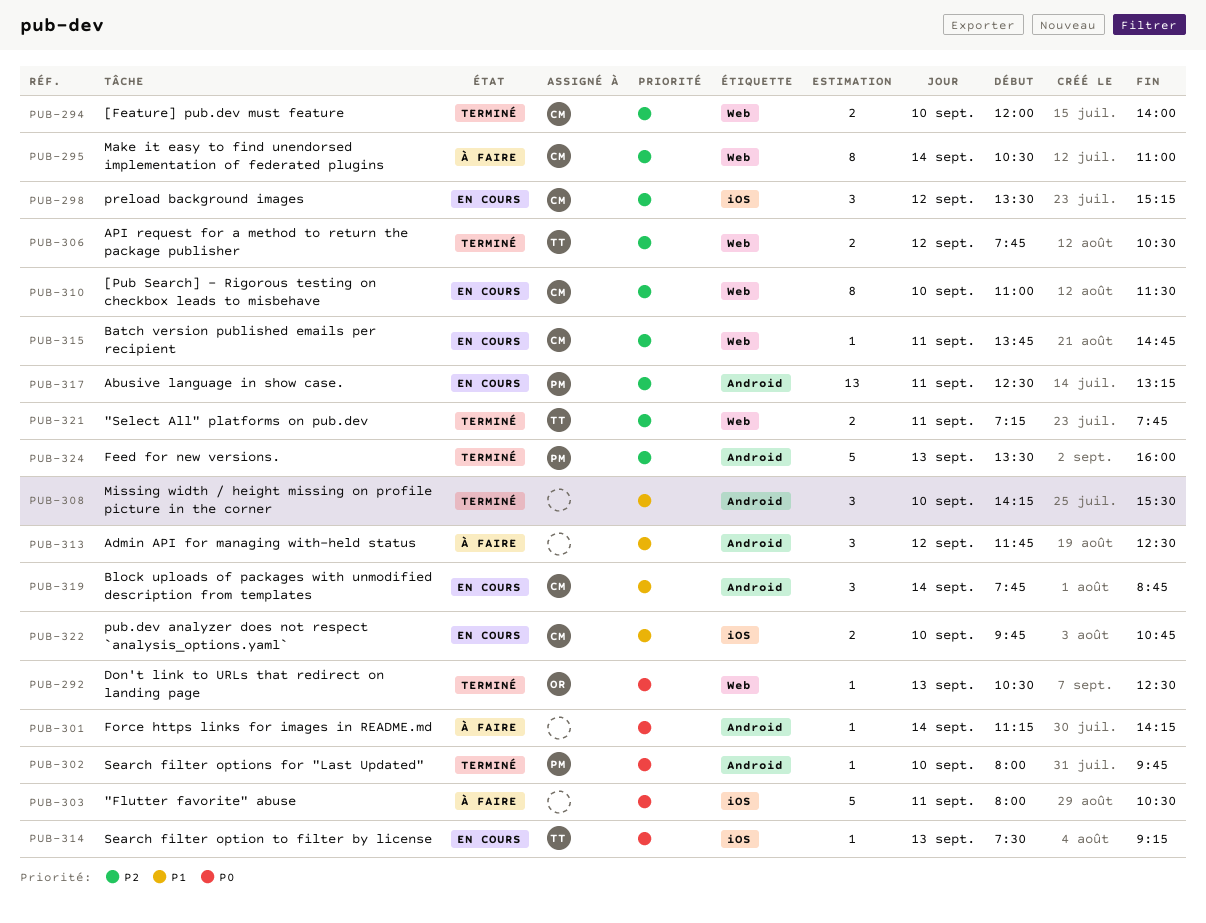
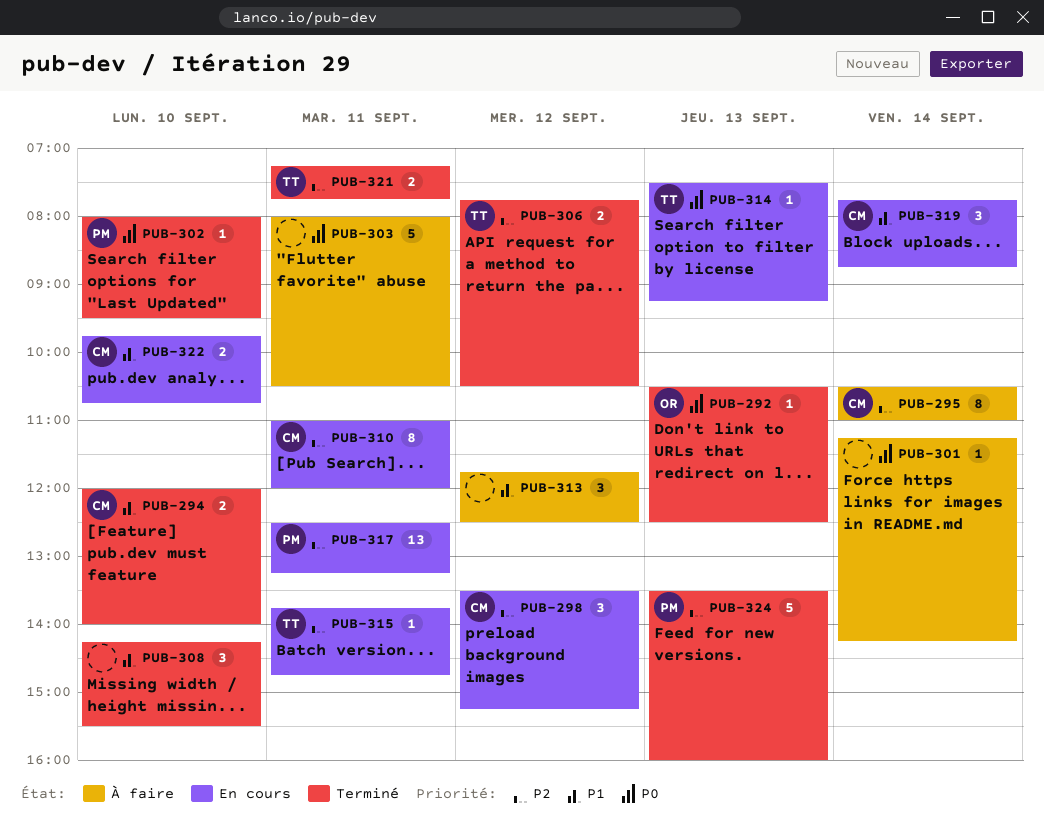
PUB-294, priority: P2 -> P1
PUB-302, ends: 09:45 -> 09:30
PUB-310, day: Sep 10 -> Sep 11
PUB-310, ends: 11:30 -> 12:00
PUB-315, owner: CM -> TT

